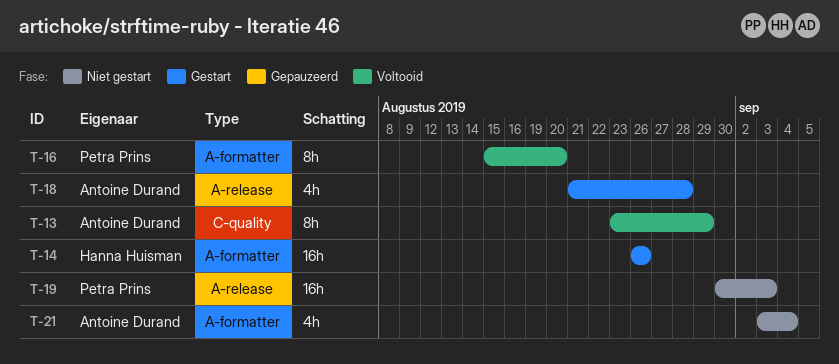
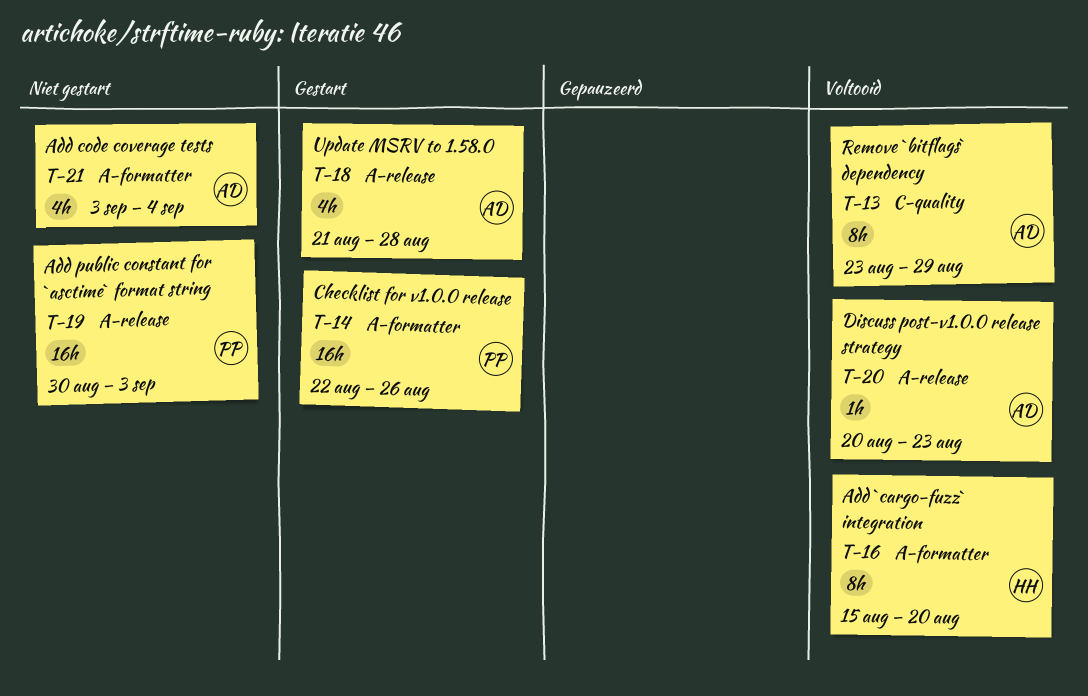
T-14, owner: Hanna Huisman -> Petra Prins
T-14, start: Aug 26 -> Aug 22
T-16, owner: Petra Prins -> Hanna Huisman
T-20: none -> present

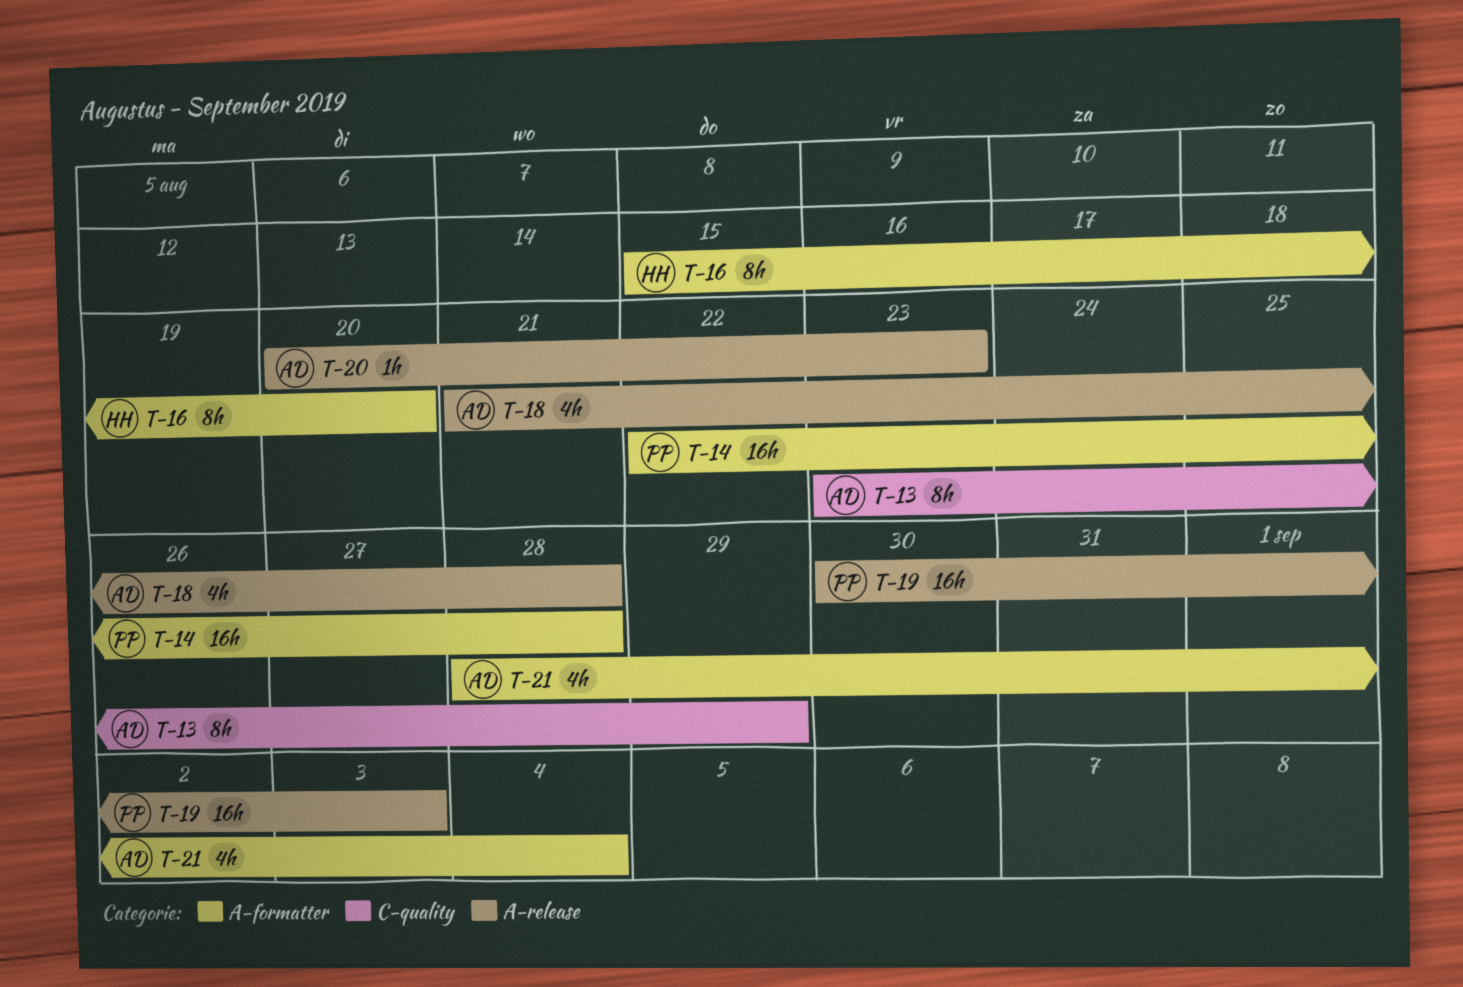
T-14, due: Aug 26 -> Aug 28
T-21, start: Sep 3 -> Aug 28

